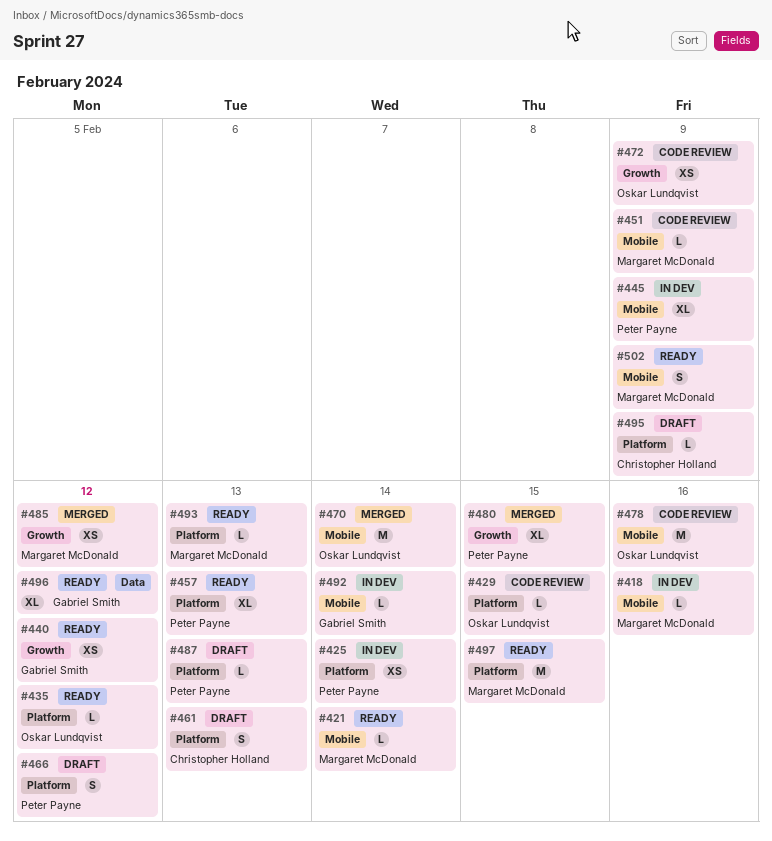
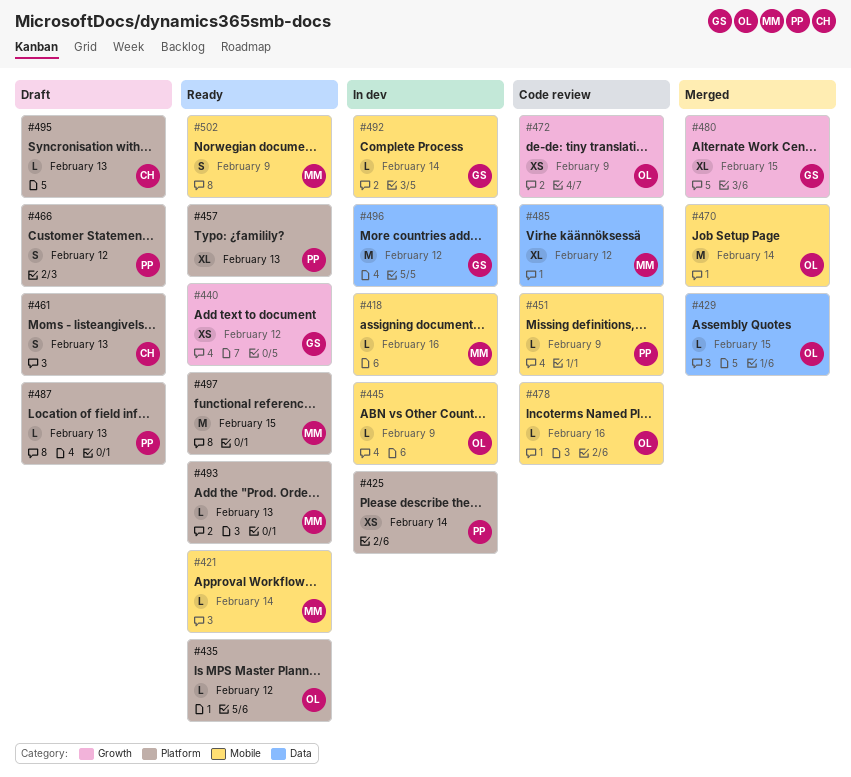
#429, status: Code review -> Merged
#429, label: Platform -> Data
#445, owner: Peter Payne -> Oskar Lundqvist
#445, estimate: XL -> L
#451, owner: Margaret McDonald -> Peter Payne
#478, estimate: M -> L
#480, owner: Peter Payne -> Gabriel Smith
#485, status: Merged -> Code review
#485, label: Growth -> Data
#485, estimate: XS -> XL
#495, due: Feb 9 -> Feb 13
#496, status: Ready -> In dev
#496, estimate: XL -> M

